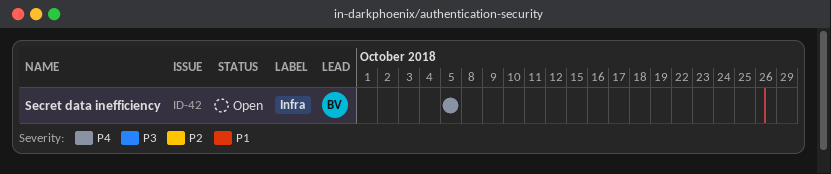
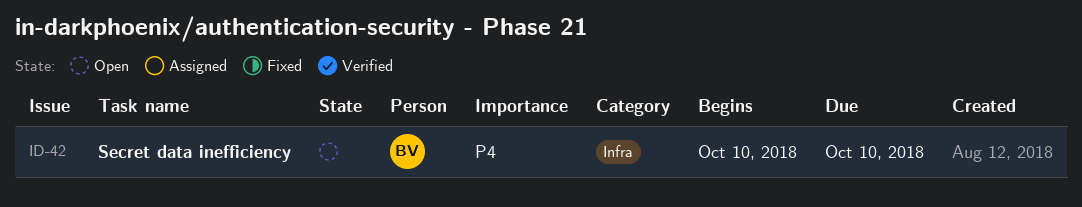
ID-42, start: Oct 5 -> Oct 10
ID-42, due: Oct 5 -> Oct 10

